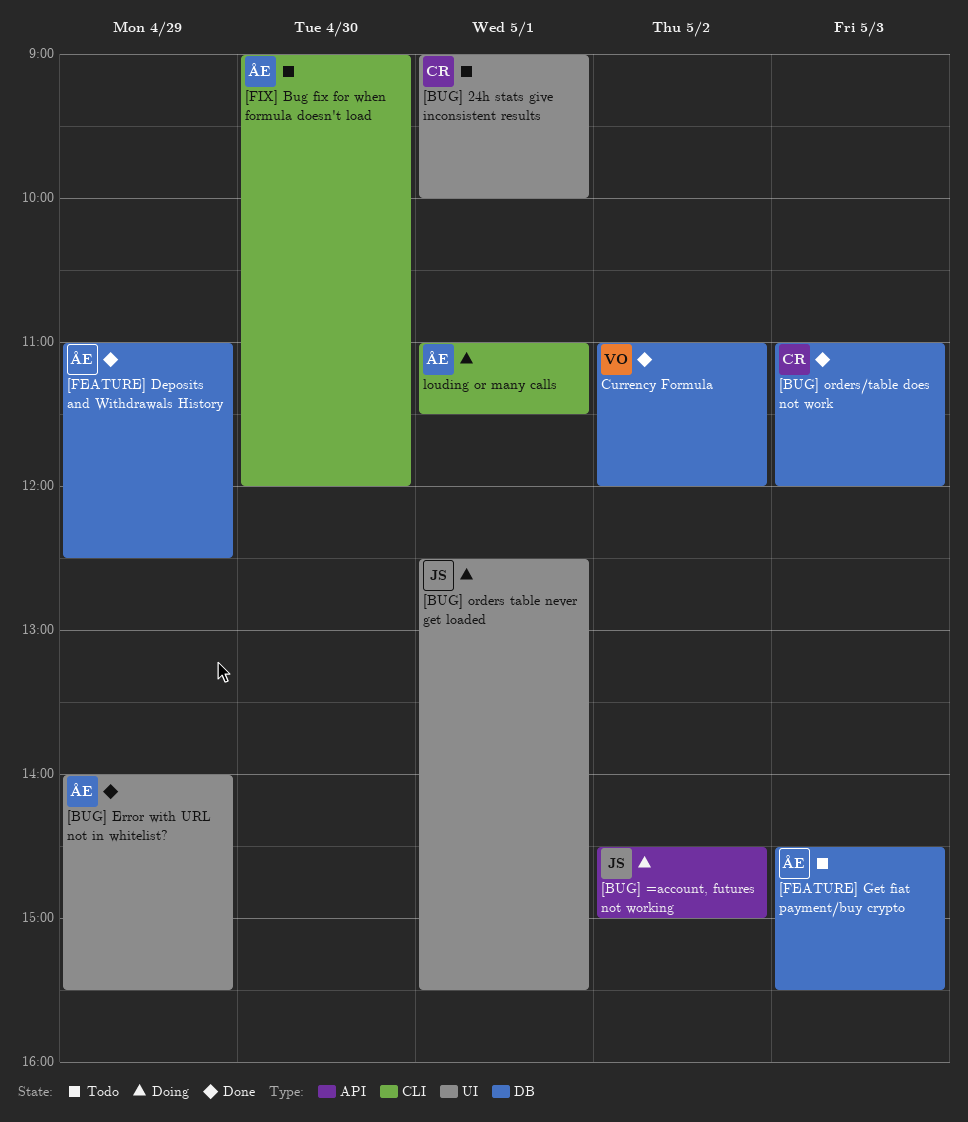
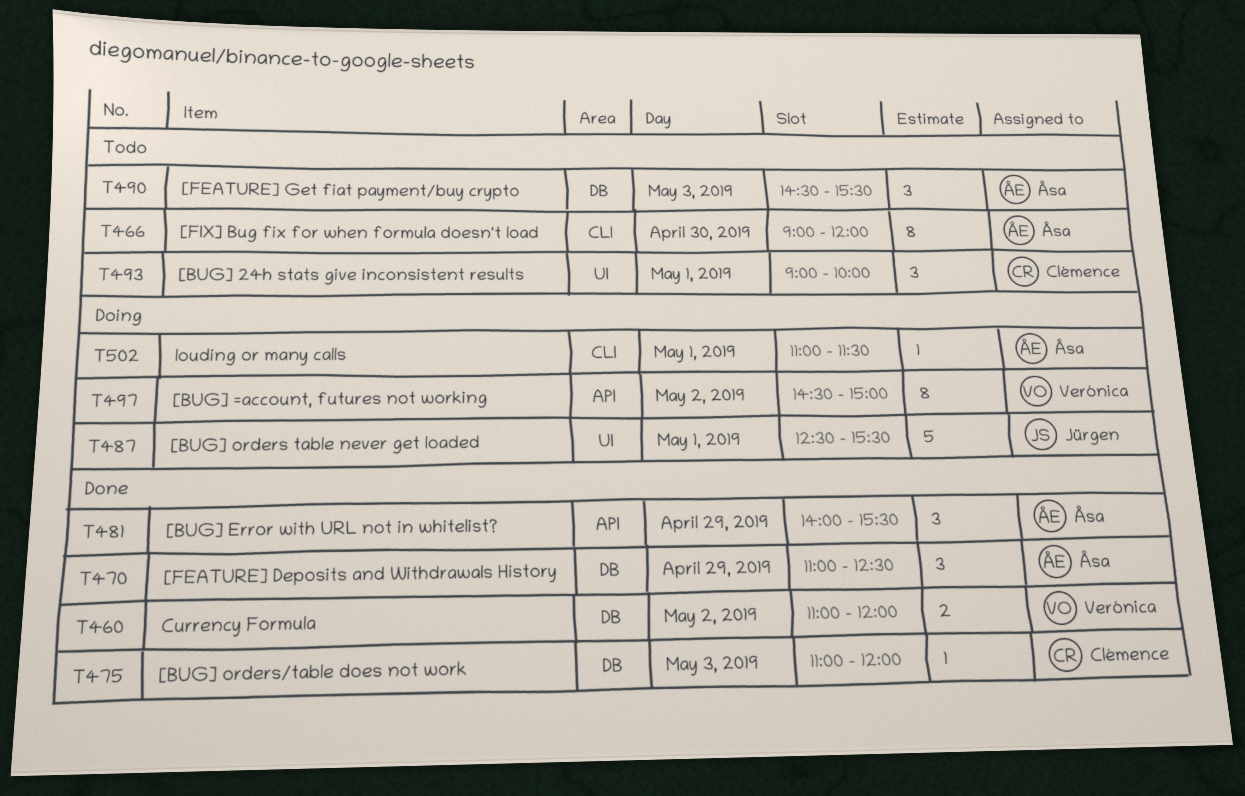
[BUG] =account, futures not working, owner: Jürgen -> Verónica
[BUG] Error with URL not in whitelist?, label: UI -> API

